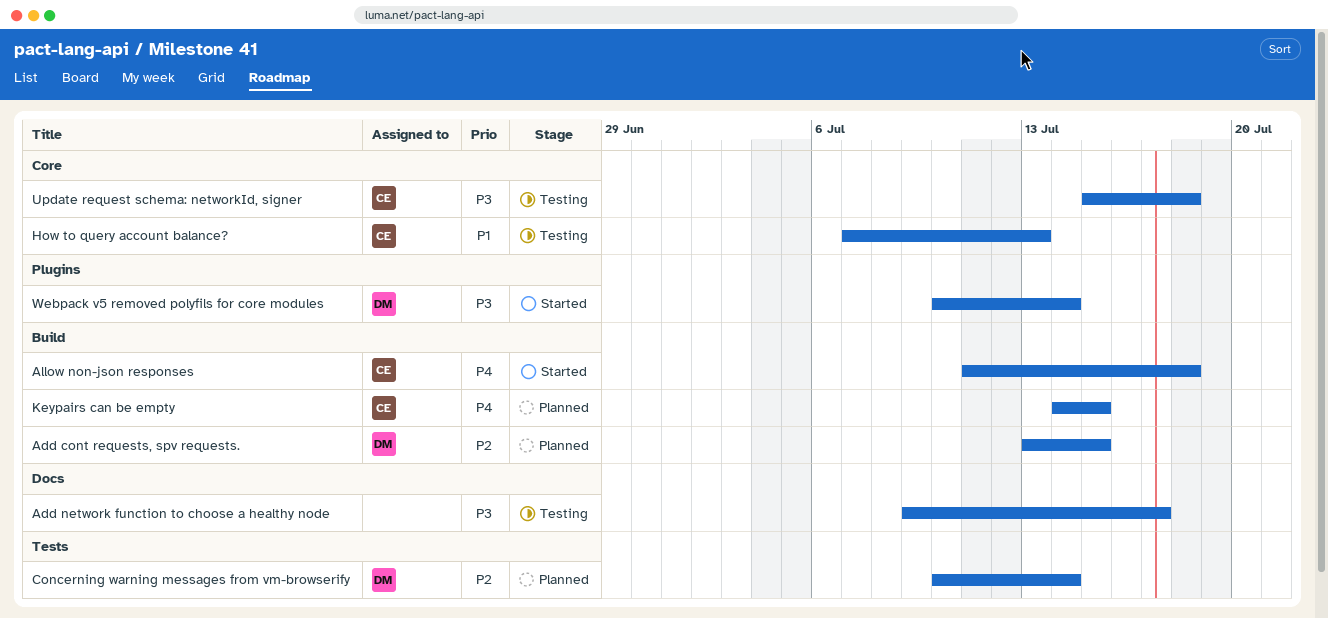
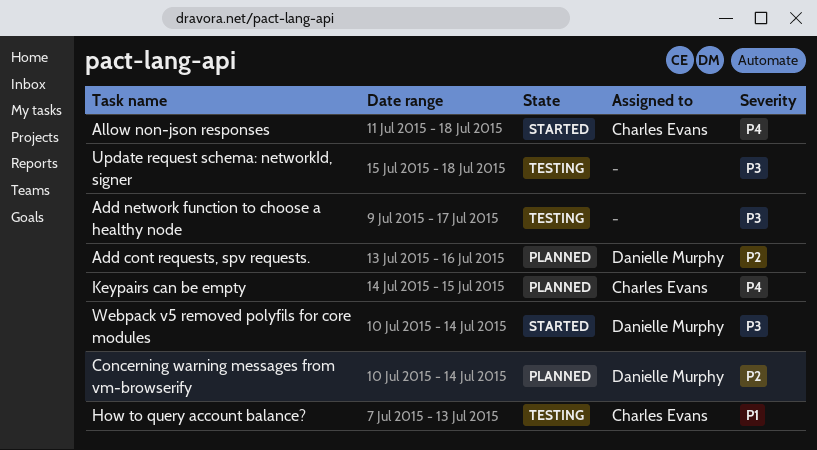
Add cont requests, spv requests., due: Jul 15 -> Jul 16
Update request schema: networkId, signer, owner: Charles Evans -> none

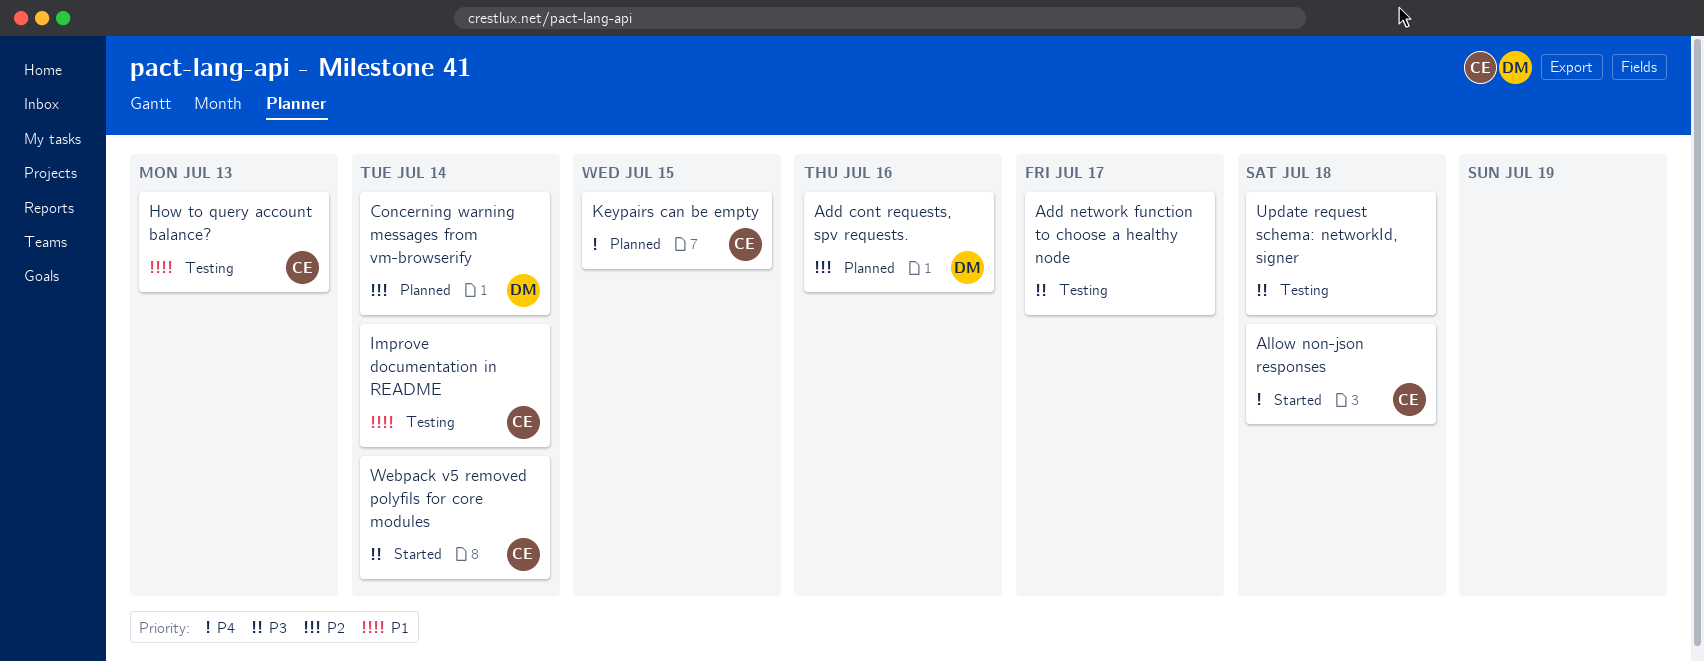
Improve documentation in README: none -> present
Webpack v5 removed polyfils for core modules, owner: Danielle Murphy -> Charles Evans

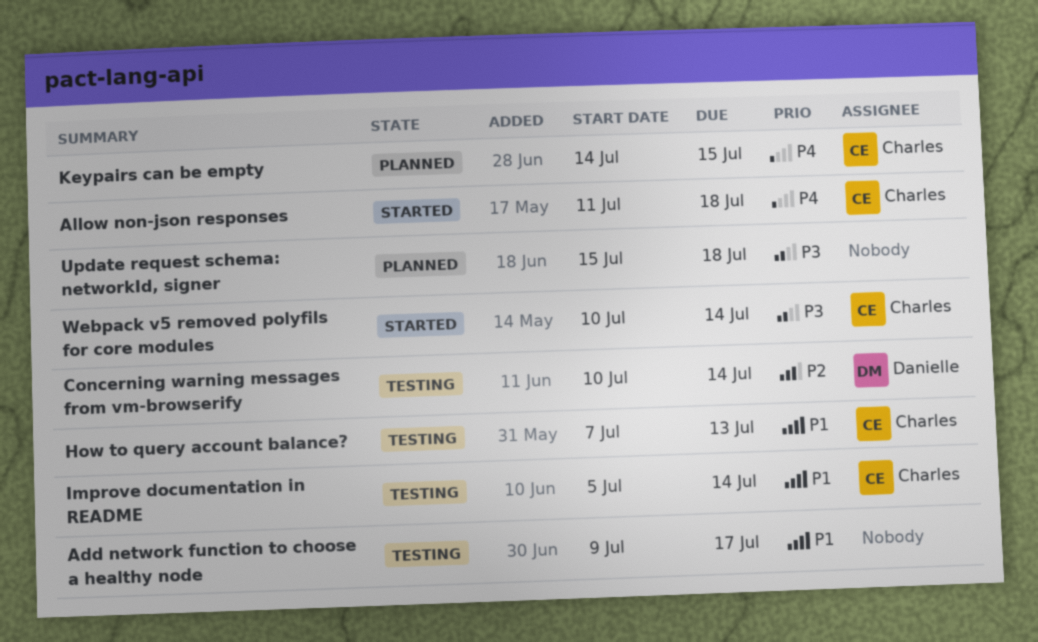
Add cont requests, spv requests.: present -> none
Add network function to choose a healthy node, priority: P3 -> P1
Concerning warning messages from vm-browserify, status: Planned -> Testing
Update request schema: networkId, signer, status: Testing -> Planned

